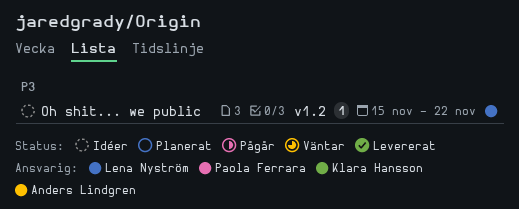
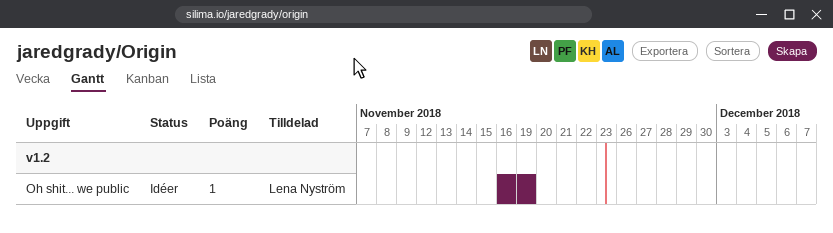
Oh shit... we public, start: Nov 15 -> Nov 16
Oh shit... we public, due: Nov 22 -> Nov 19

